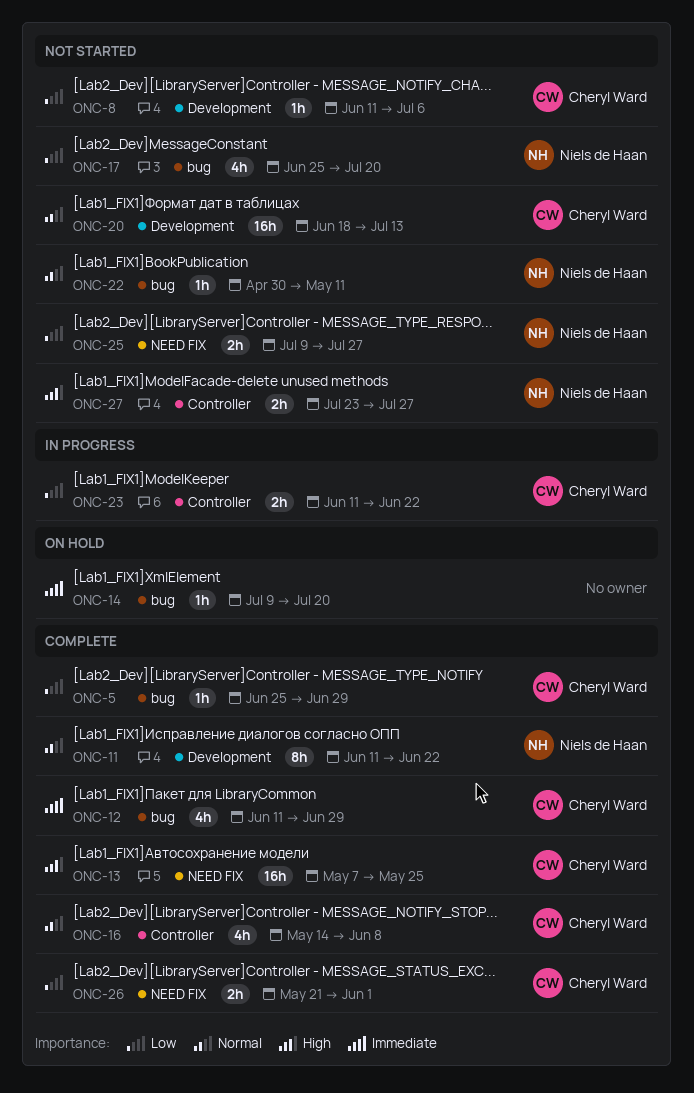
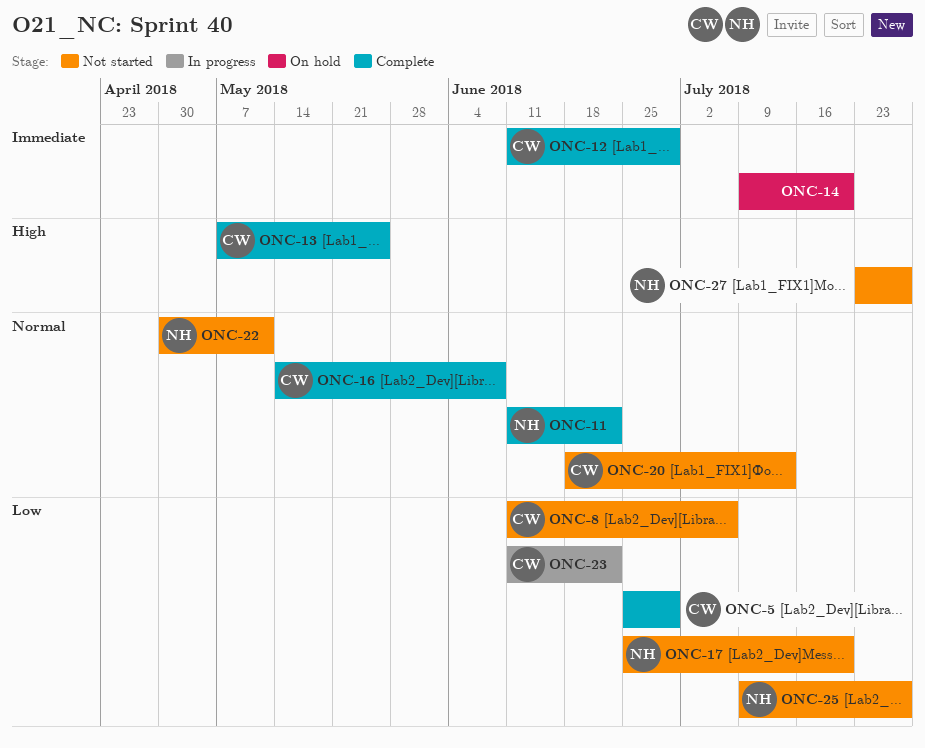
ONC-26: present -> none

